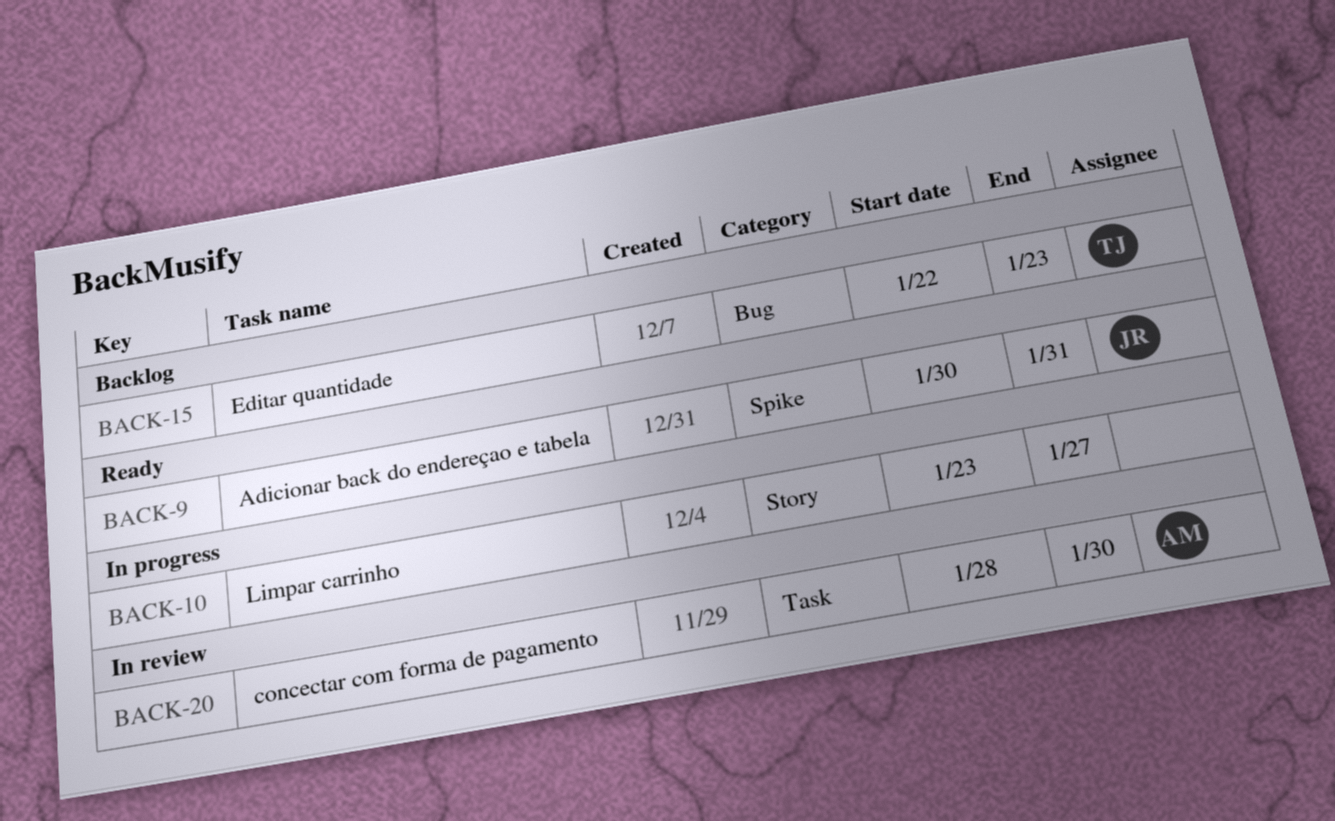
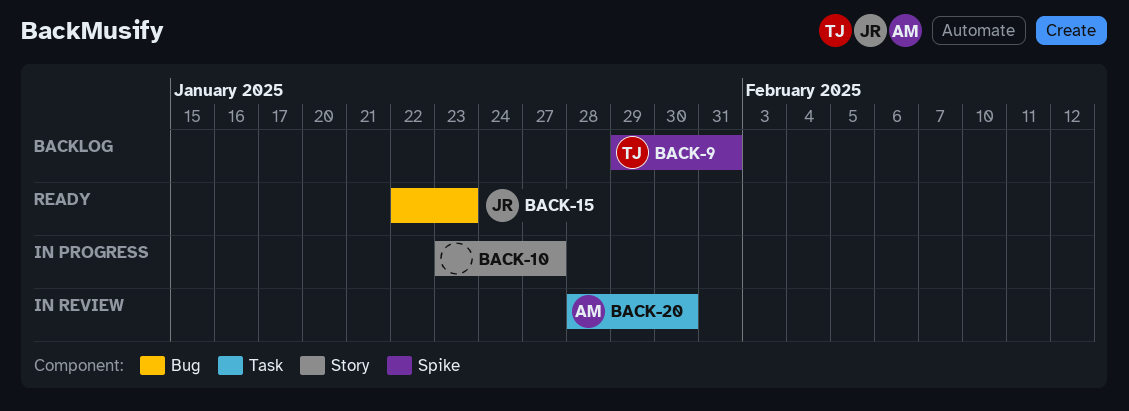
BACK-9, status: Ready -> Backlog
BACK-9, owner: JR -> TJ
BACK-9, start: Jan 30 -> Jan 29
BACK-15, status: Backlog -> Ready
BACK-15, owner: TJ -> JR

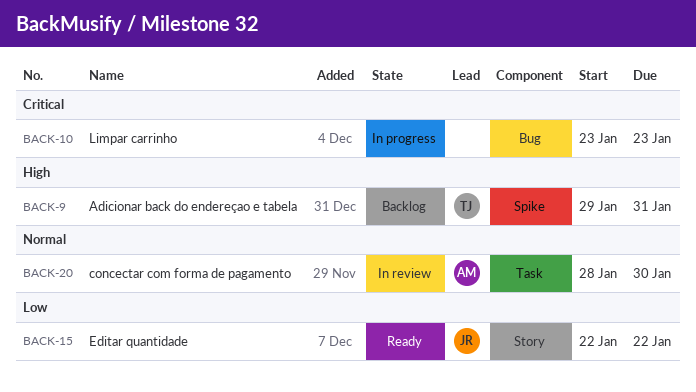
BACK-10, label: Story -> Bug
BACK-10, due: Jan 27 -> Jan 23
BACK-15, label: Bug -> Story
BACK-15, due: Jan 23 -> Jan 22

